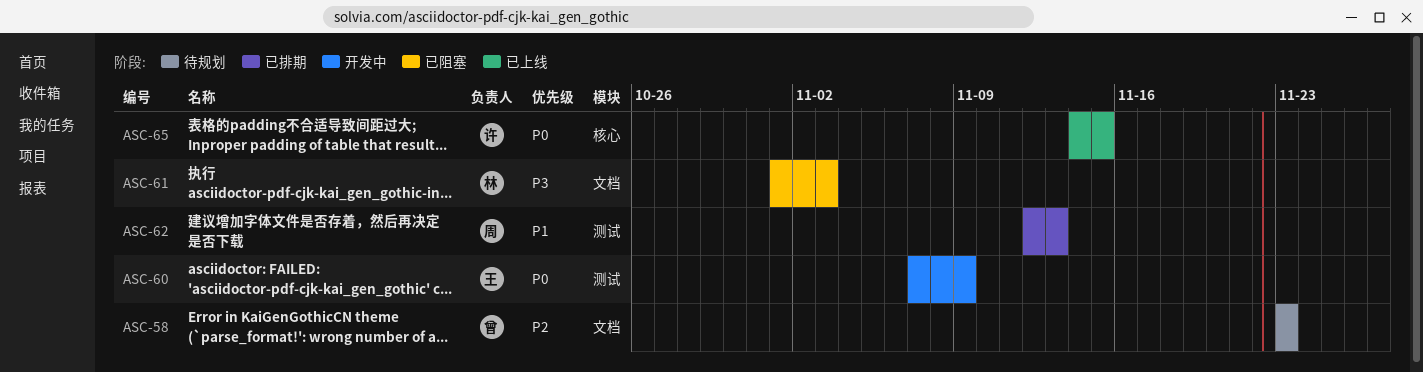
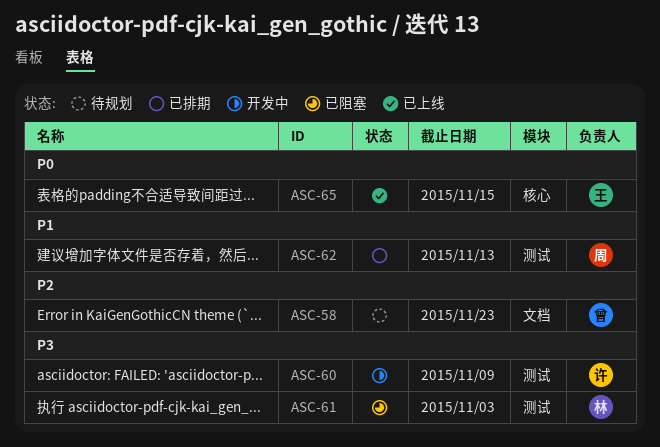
ASC-60, owner: 王 -> 许
ASC-60, priority: P0 -> P3
ASC-61, label: 文档 -> 测试
ASC-65, owner: 许 -> 王

